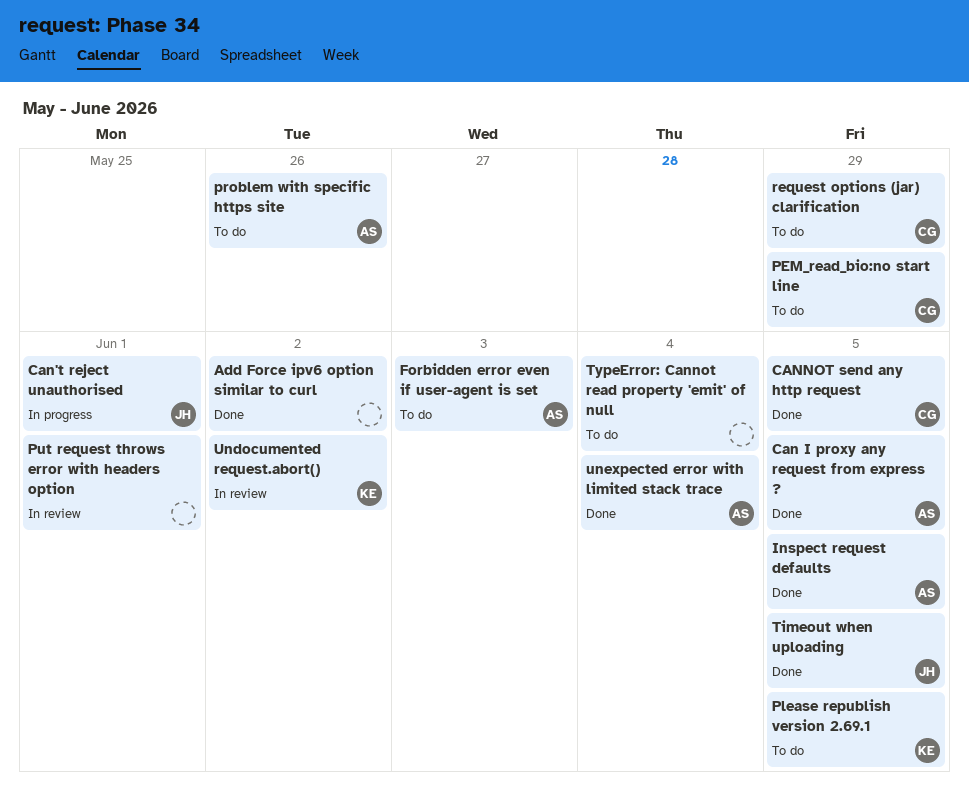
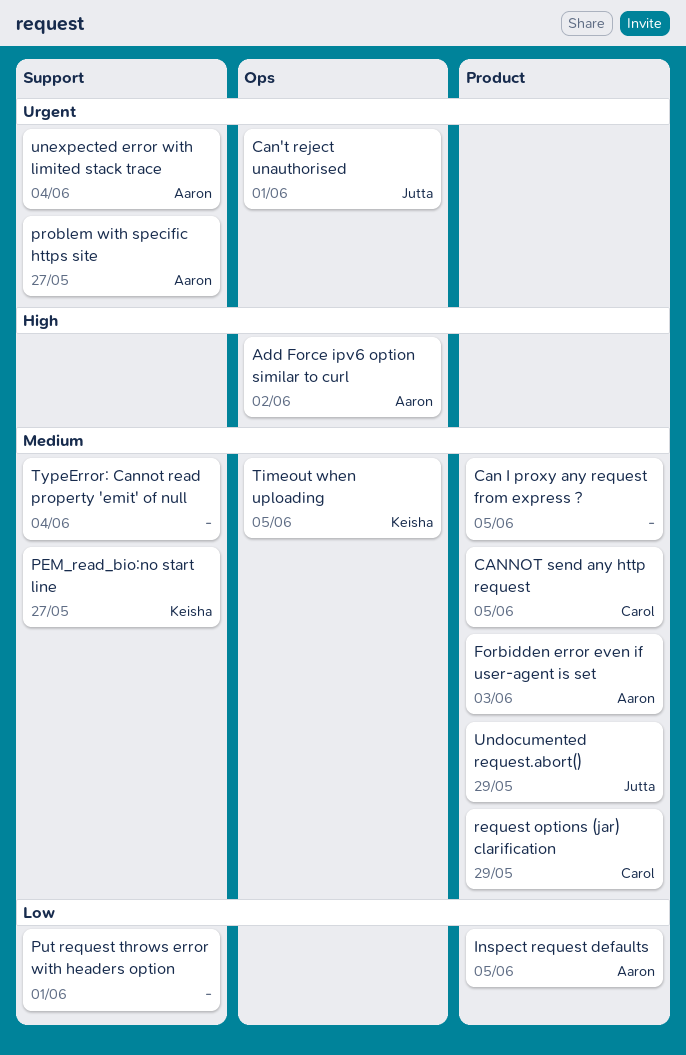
Add Force ipv6 option similar to curl, owner: none -> Aaron
Can I proxy any request from express ?, owner: Aaron -> none
PEM_read_bio:no start line, owner: Carol -> Keisha
PEM_read_bio:no start line, due: May 29 -> May 27
Please republish version 2.69.1: present -> none
problem with specific https site, due: May 26 -> May 27
Timeout when uploading, owner: Jutta -> Keisha
Undocumented request.abort(), owner: Keisha -> Jutta
Undocumented request.abort(), due: Jun 2 -> May 29

